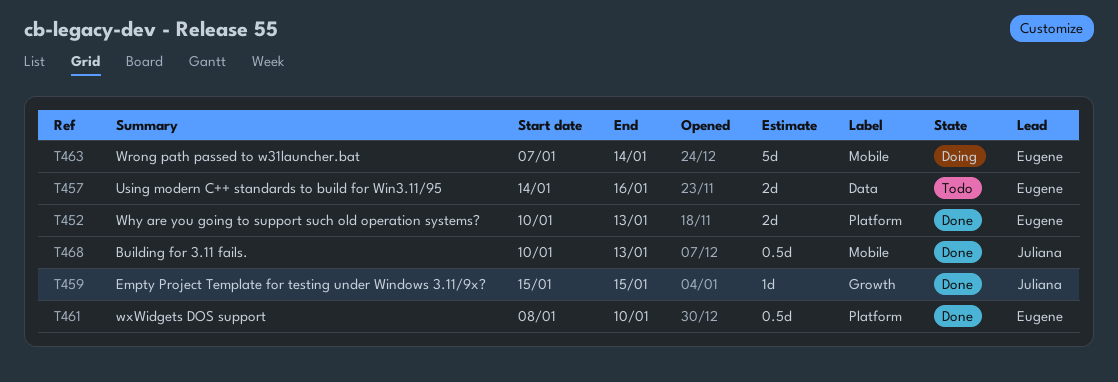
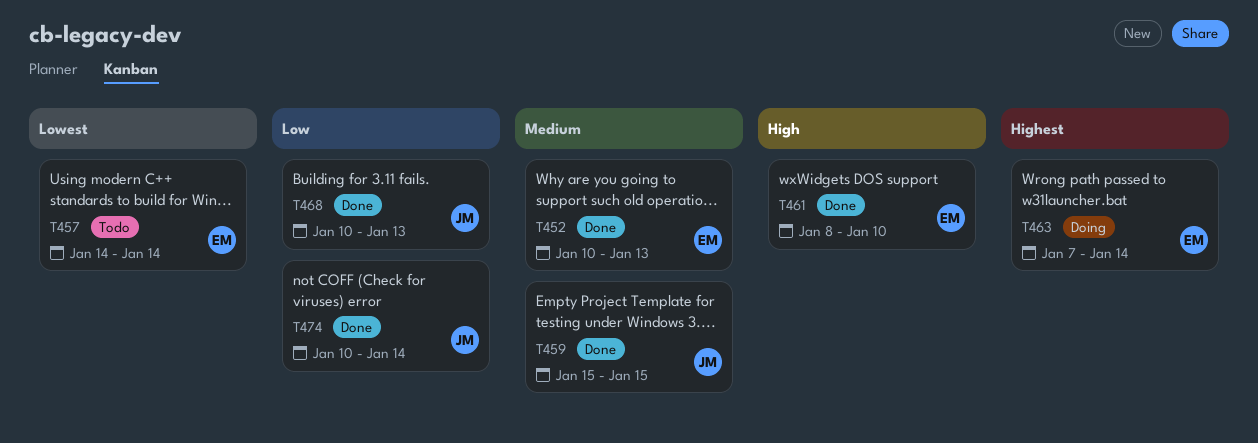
T457, due: Jan 16 -> Jan 14
T474: none -> present

